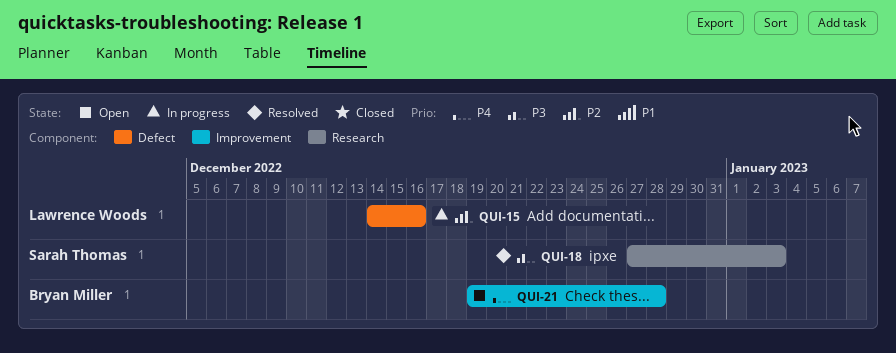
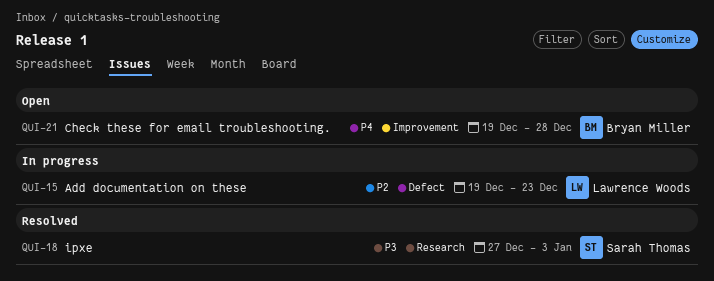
QUI-15, start: Dec 14 -> Dec 19
QUI-15, due: Dec 16 -> Dec 23

